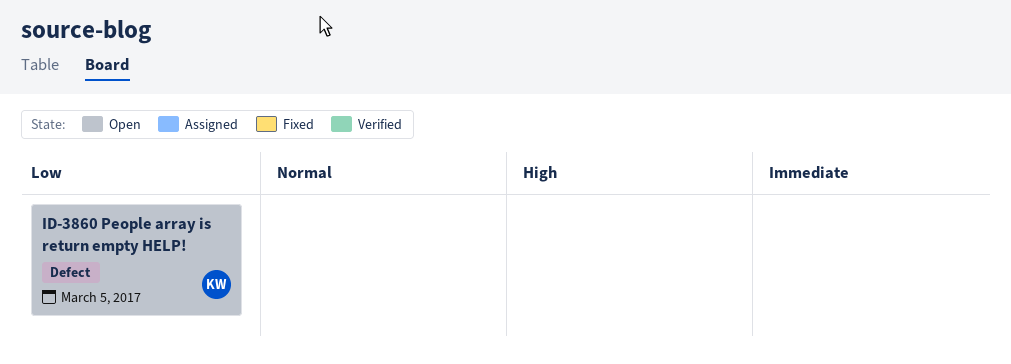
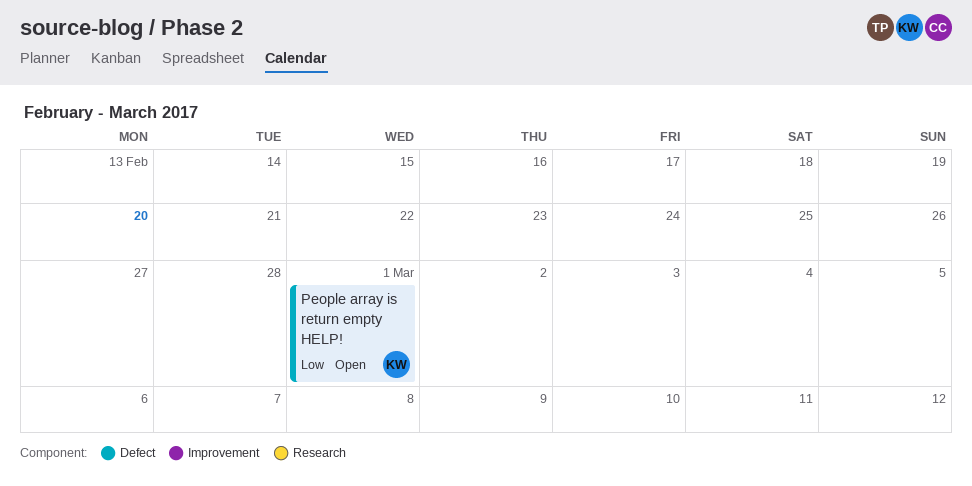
People array is return empty HELP!, due: Mar 5 -> Mar 1

